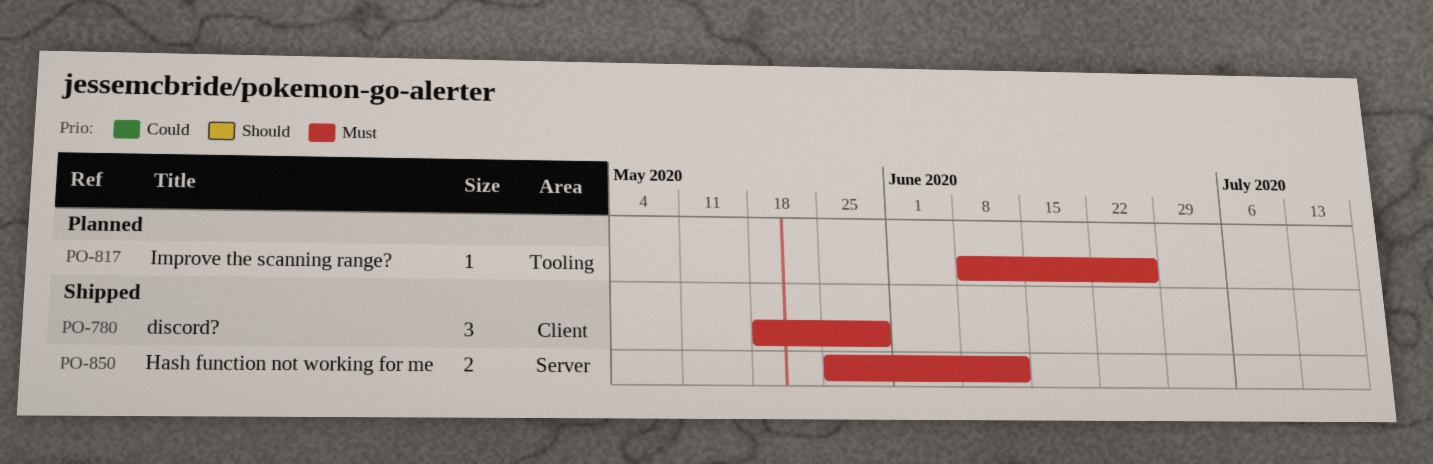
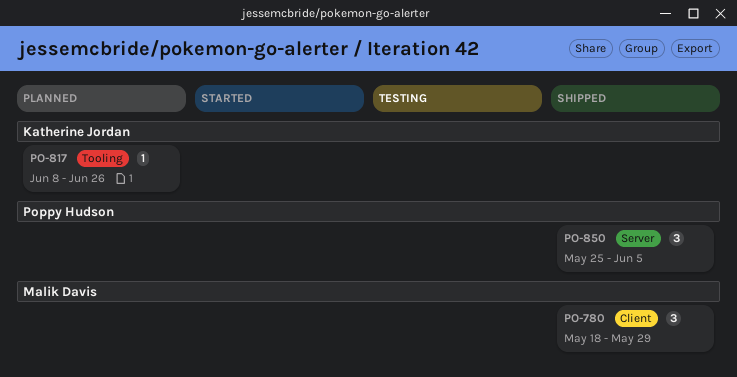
PO-850, estimate: 2 -> 3
PO-850, due: Jun 12 -> Jun 5

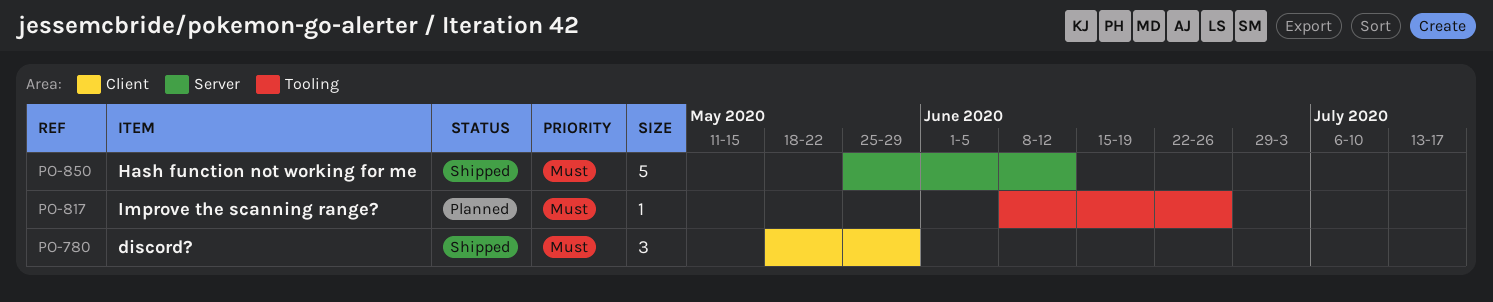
PO-850, estimate: 3 -> 5
PO-850, due: Jun 5 -> Jun 12

